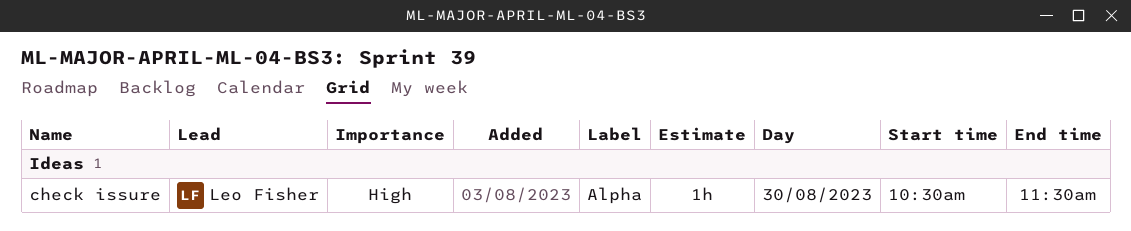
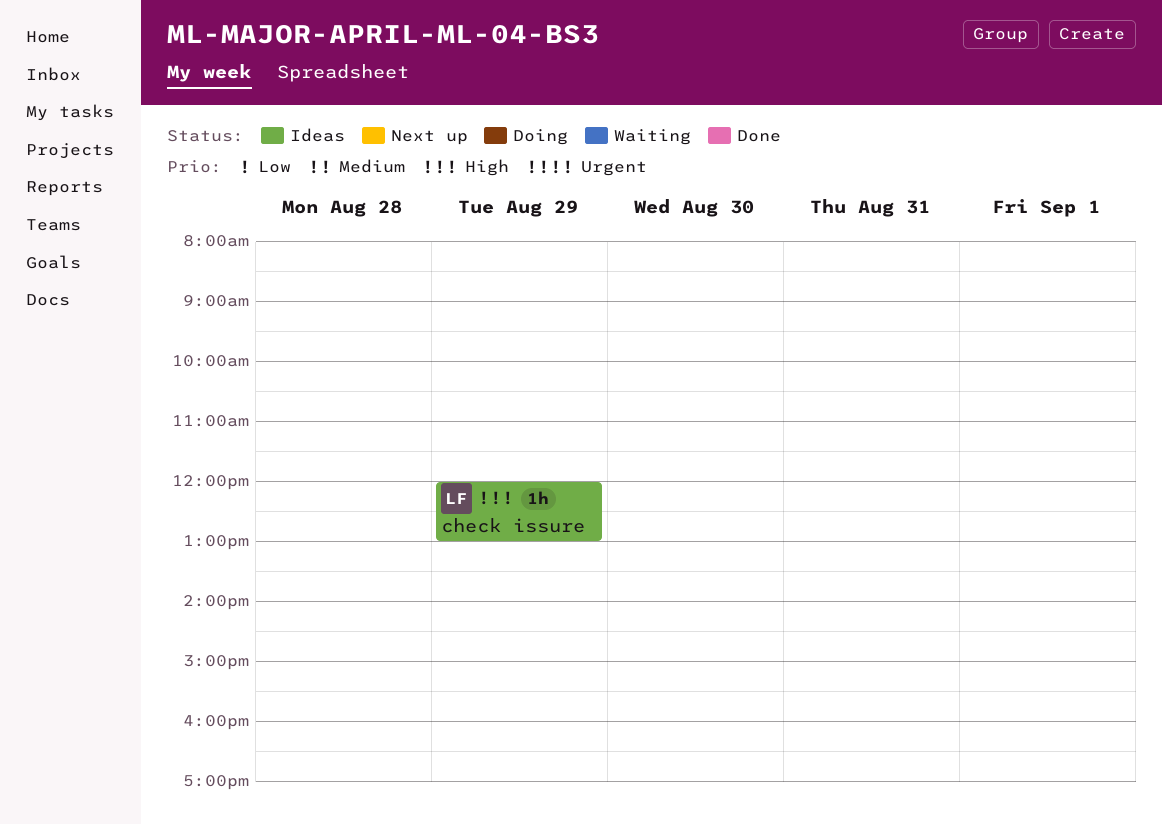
check issure, day: Aug 30 -> Aug 29
check issure, begins: 10:30 -> 12:00
check issure, ends: 11:30 -> 13:00

